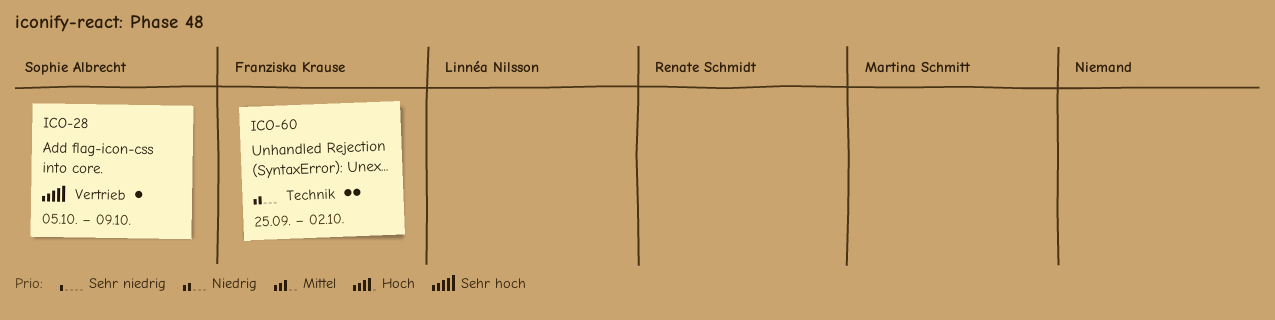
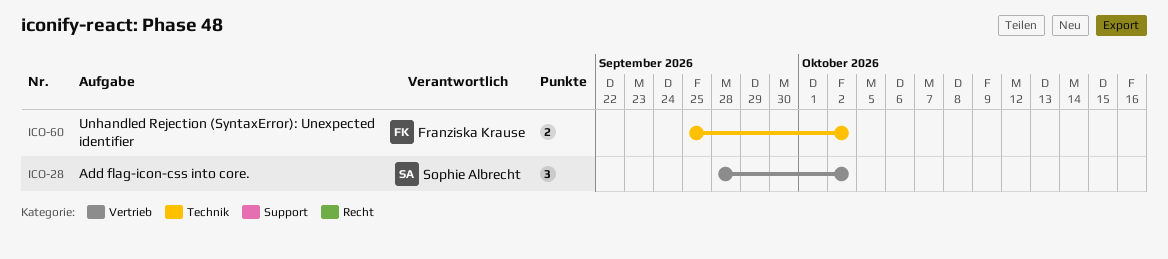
ICO-28, estimate: 1 -> 3
ICO-28, start: Oct 5 -> Sep 28
ICO-28, due: Oct 9 -> Oct 2

